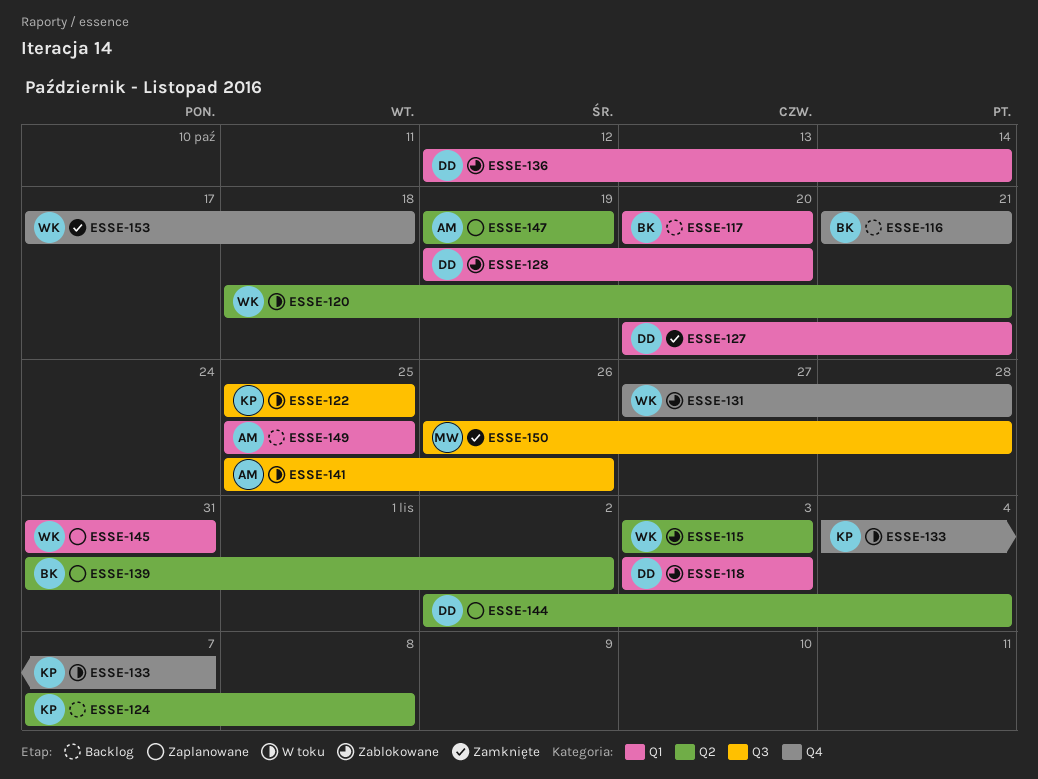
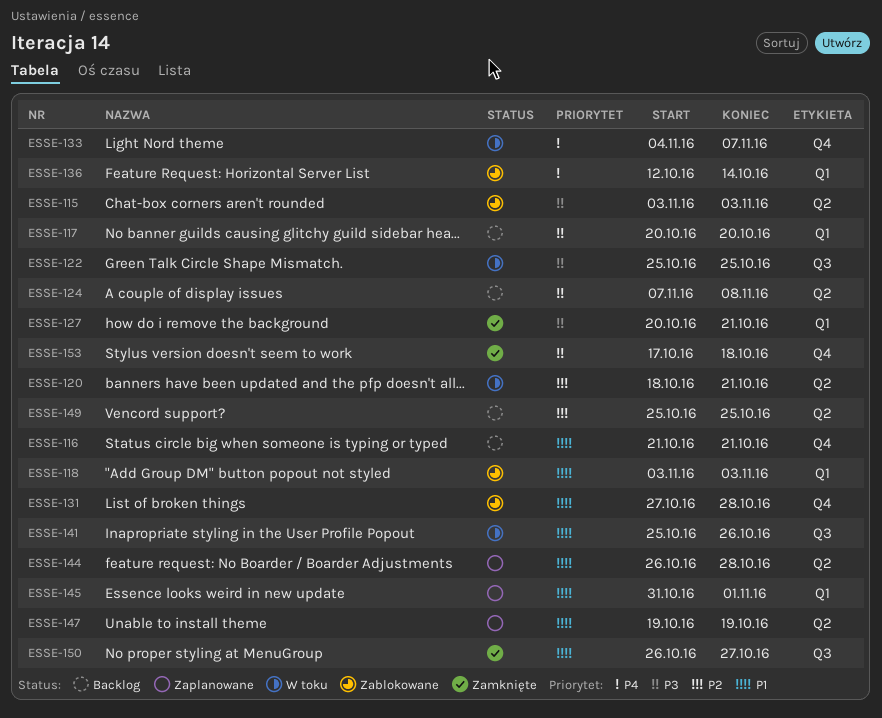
ESSE-128: present -> none
ESSE-139: present -> none
ESSE-144, start: Nov 2 -> Oct 26
ESSE-144, due: Nov 4 -> Oct 28
ESSE-145, due: Oct 31 -> Nov 1
ESSE-149, label: Q1 -> Q2
ESSE-150, due: Oct 28 -> Oct 27

